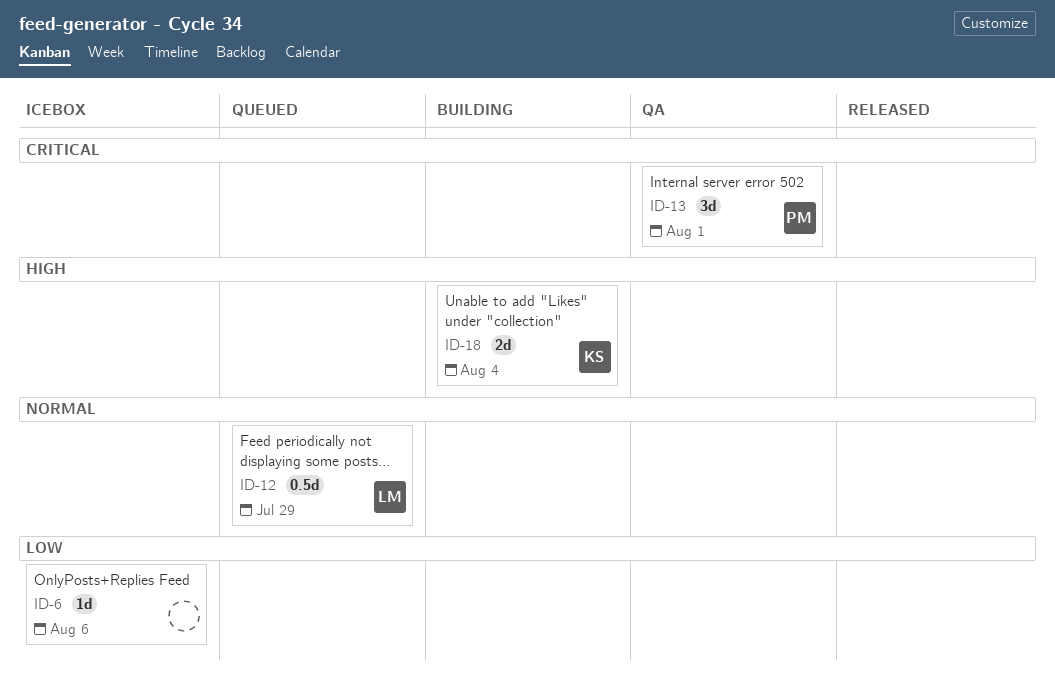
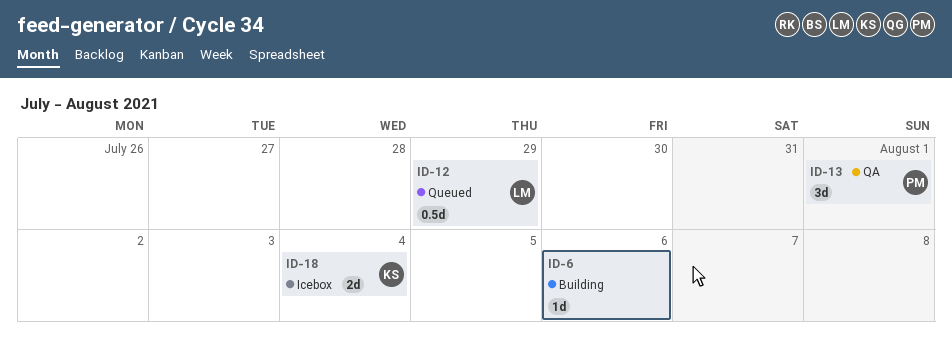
ID-6, status: Icebox -> Building
ID-18, status: Building -> Icebox

